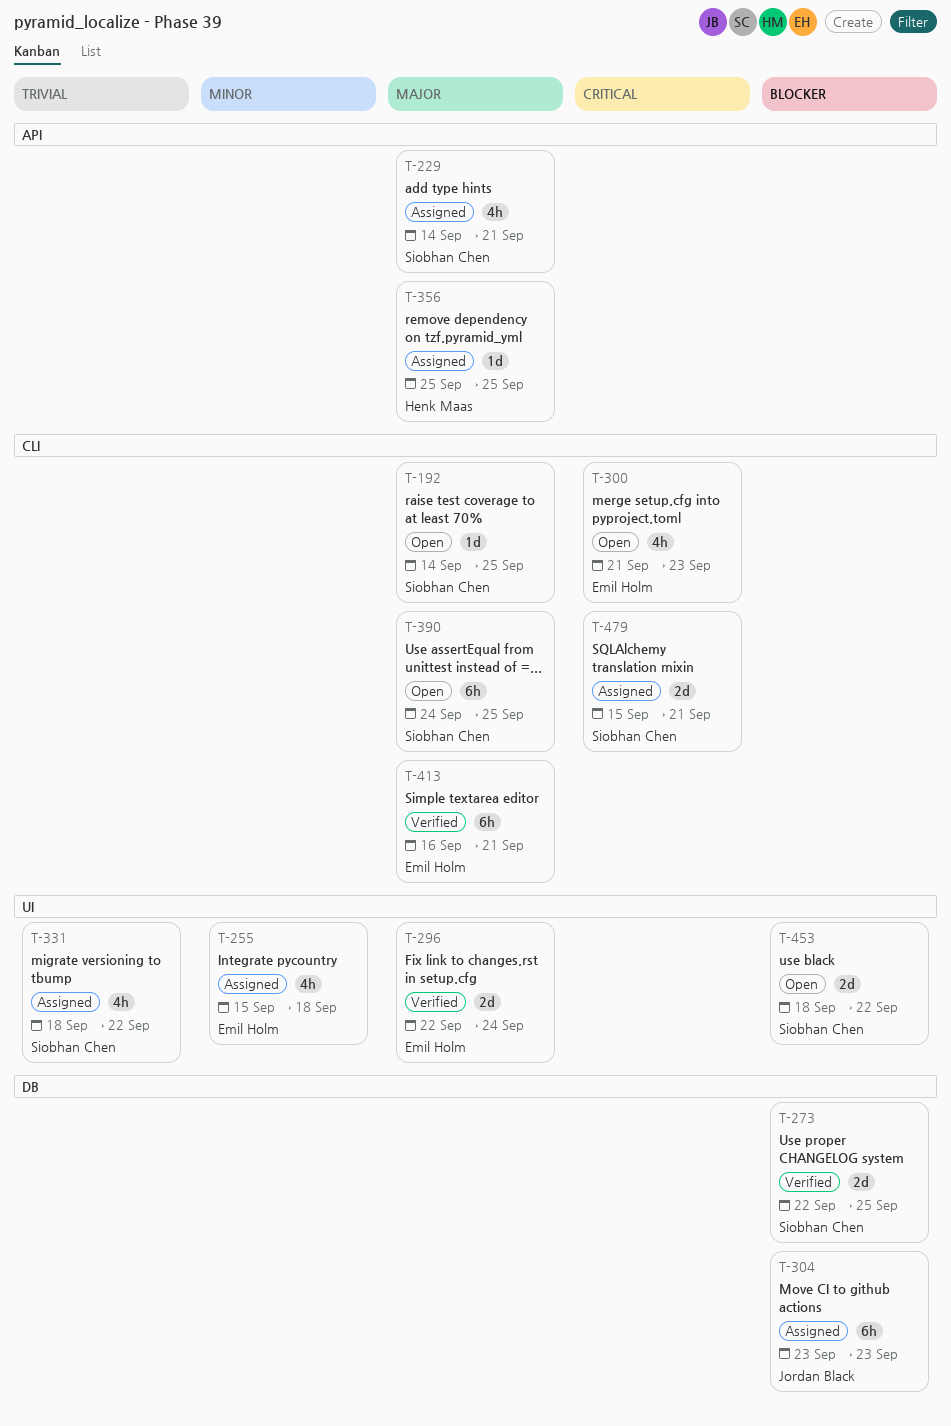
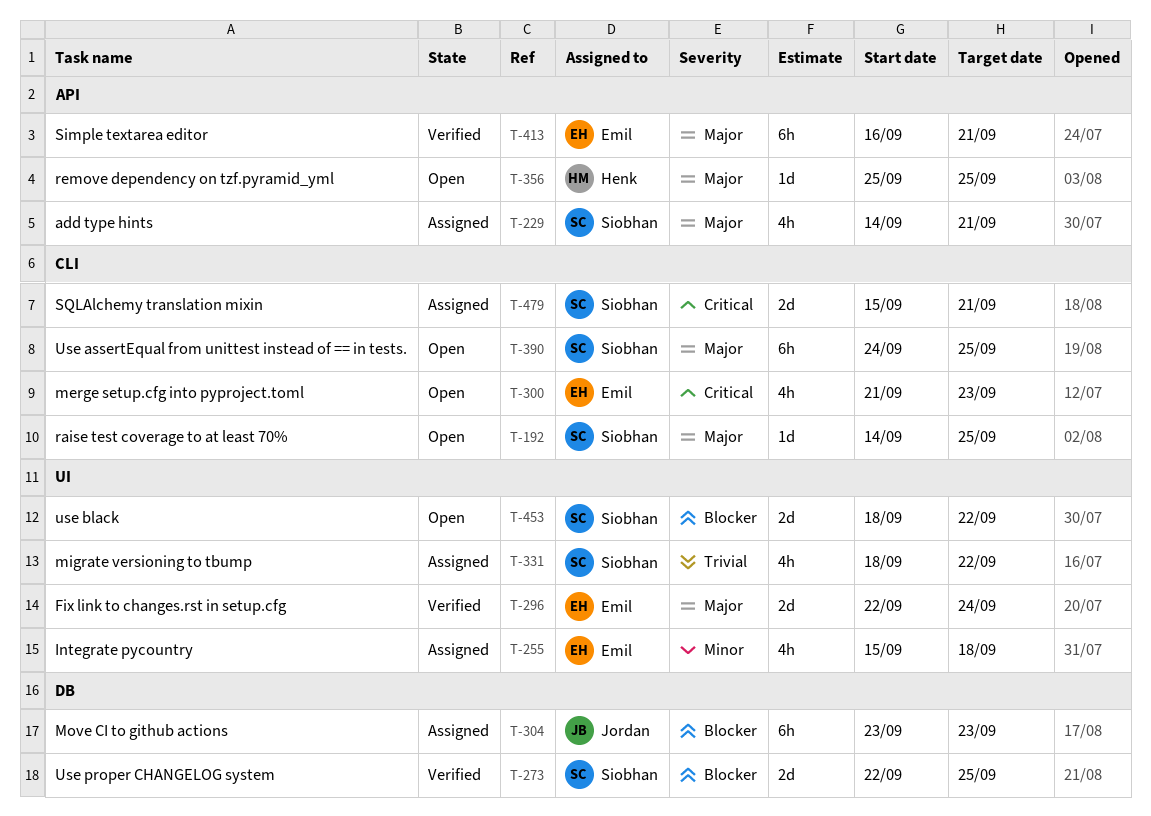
T-356, status: Assigned -> Open
T-413, label: CLI -> API

